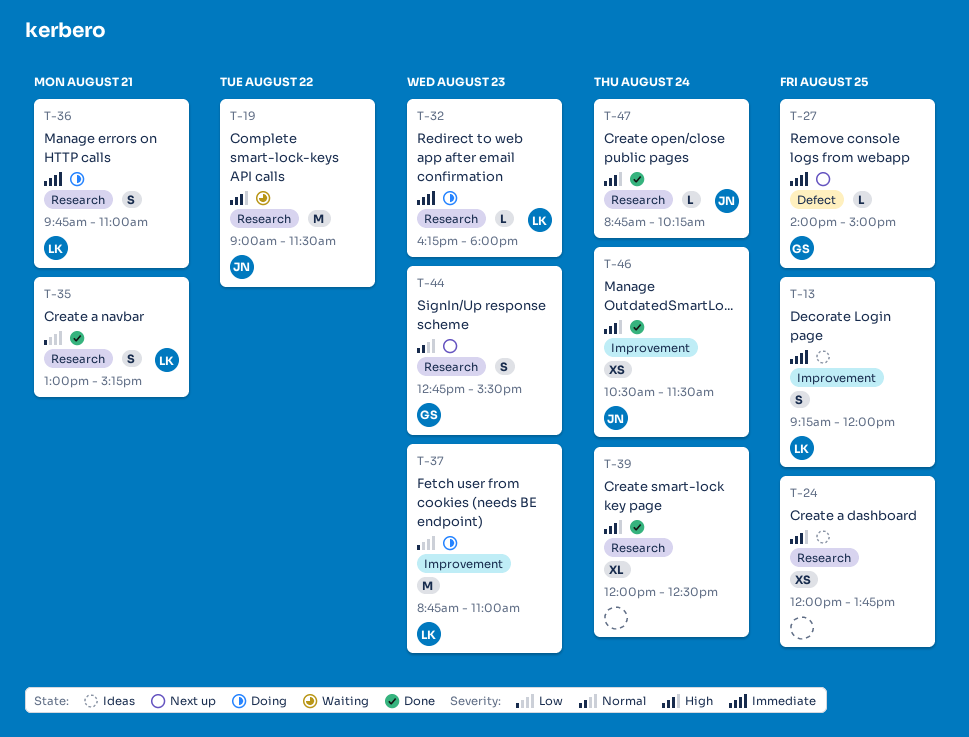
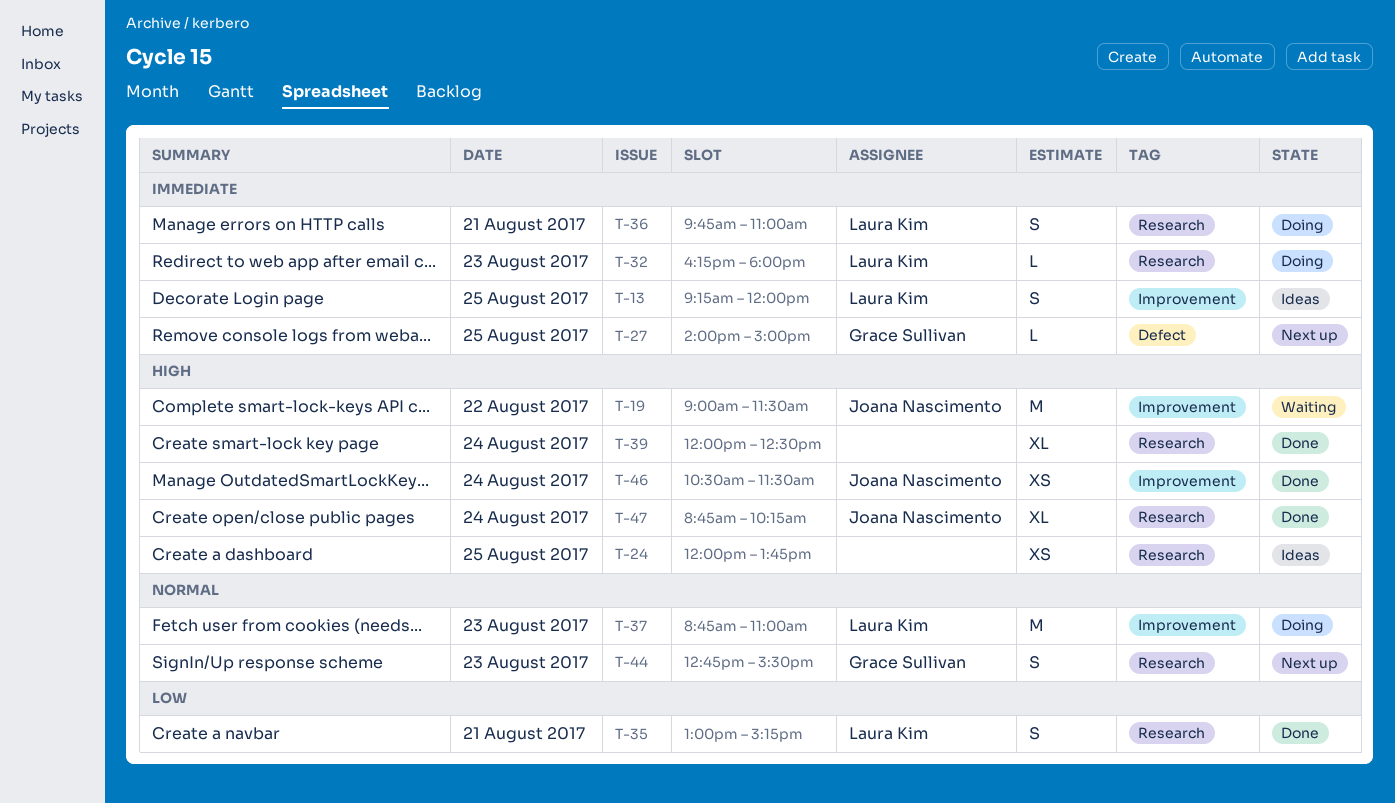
T-19, label: Research -> Improvement
T-37, priority: Low -> Normal
T-47, estimate: L -> XL

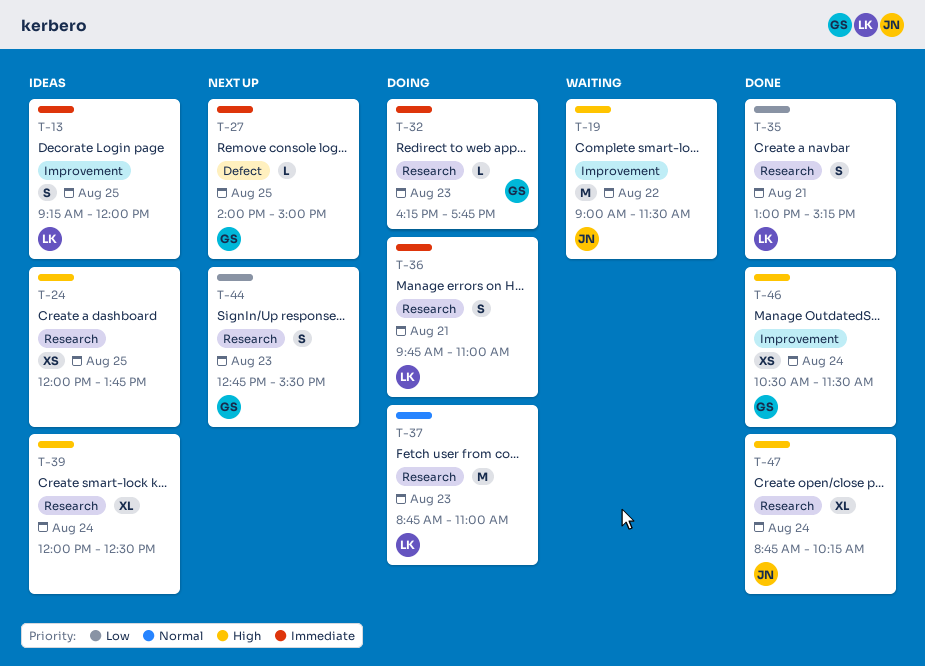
T-32, owner: Laura Kim -> Grace Sullivan
T-32, ends: 18:00 -> 17:45
T-37, label: Improvement -> Research
T-39, status: Done -> Ideas
T-44, priority: Normal -> Low
T-46, owner: Joana Nascimento -> Grace Sullivan

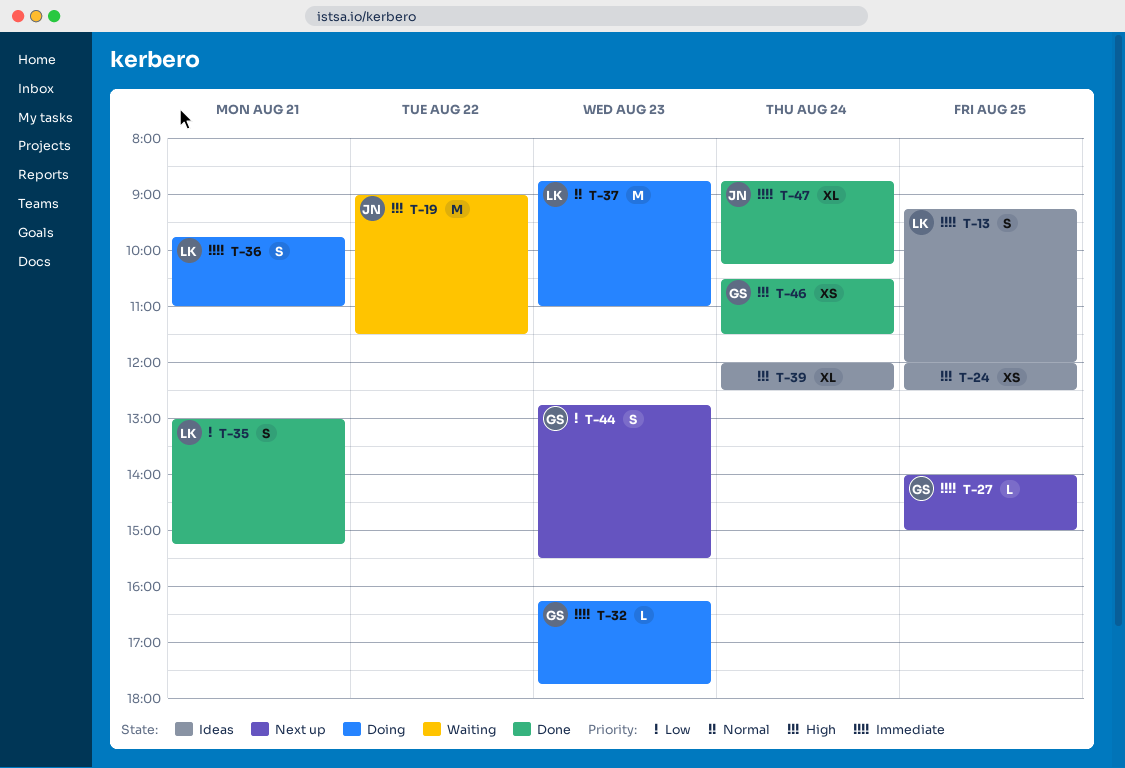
T-24, ends: 13:45 -> 12:30
T-47, priority: High -> Immediate

